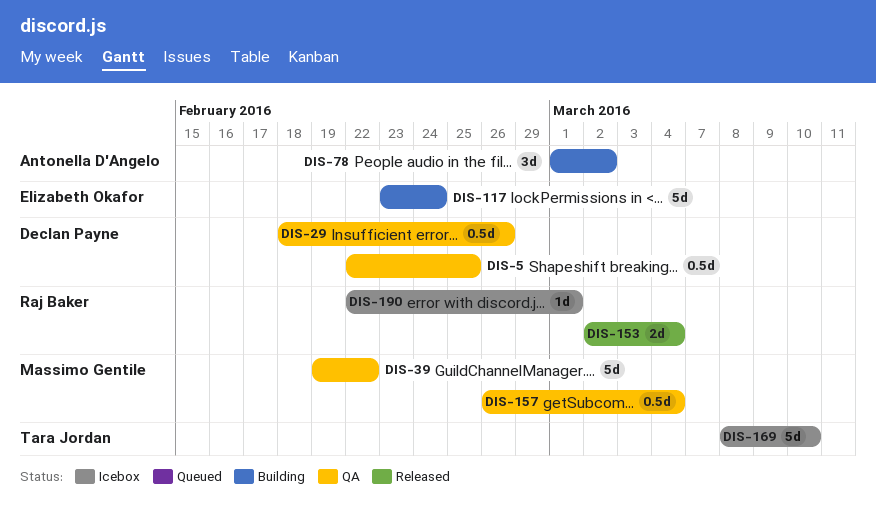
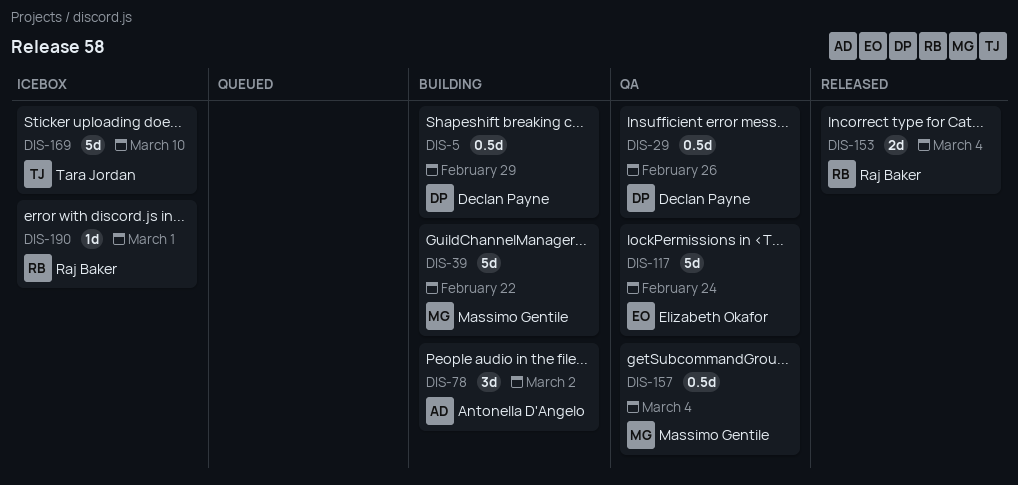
DIS-5, status: QA -> Building
DIS-5, due: Feb 25 -> Feb 29
DIS-39, status: QA -> Building
DIS-117, status: Building -> QA

